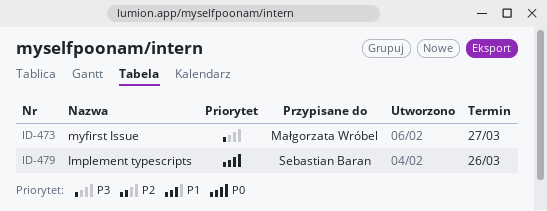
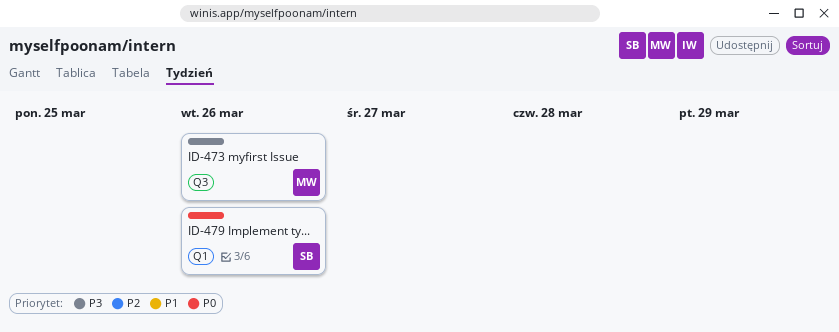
ID-473, due: Mar 27 -> Mar 26

